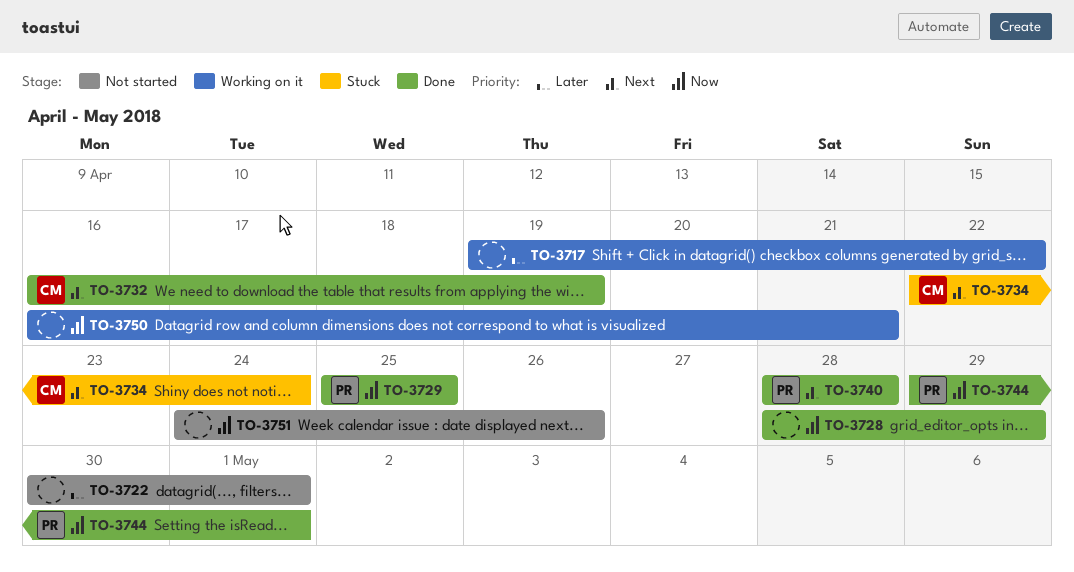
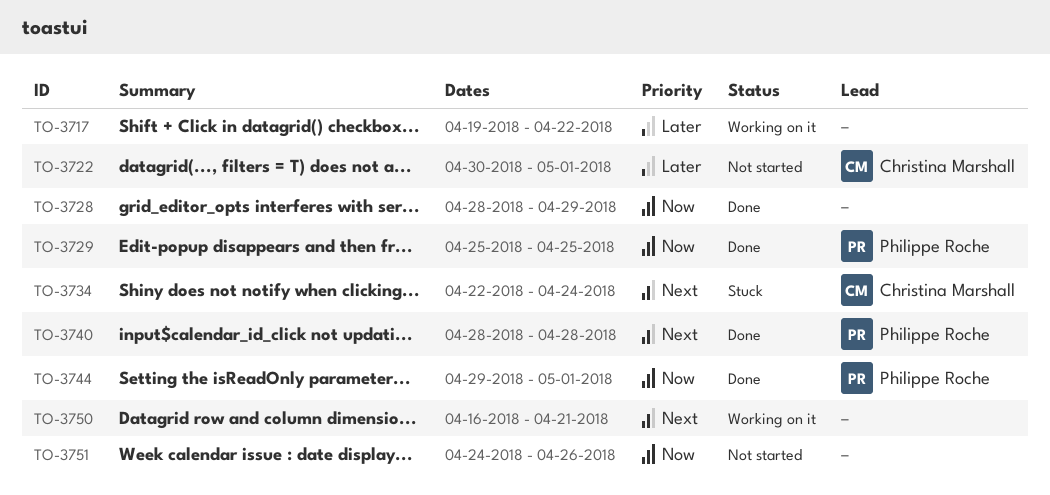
TO-3722, owner: none -> Christina Marshall
TO-3732: present -> none
TO-3750, priority: Now -> Next

